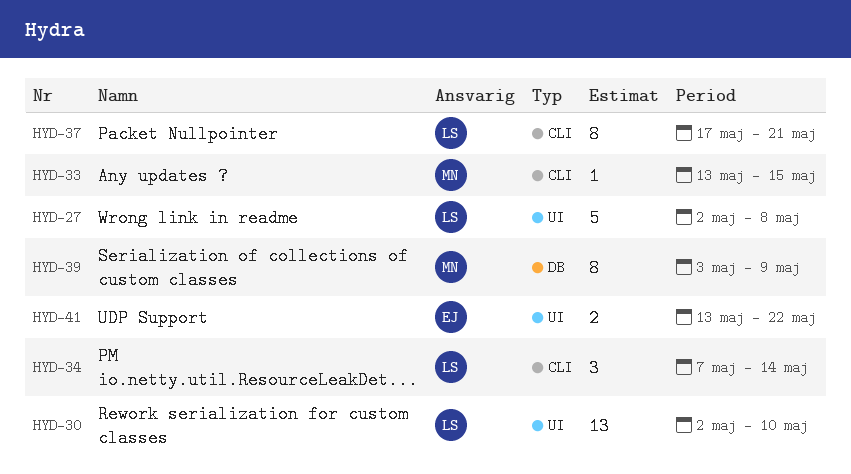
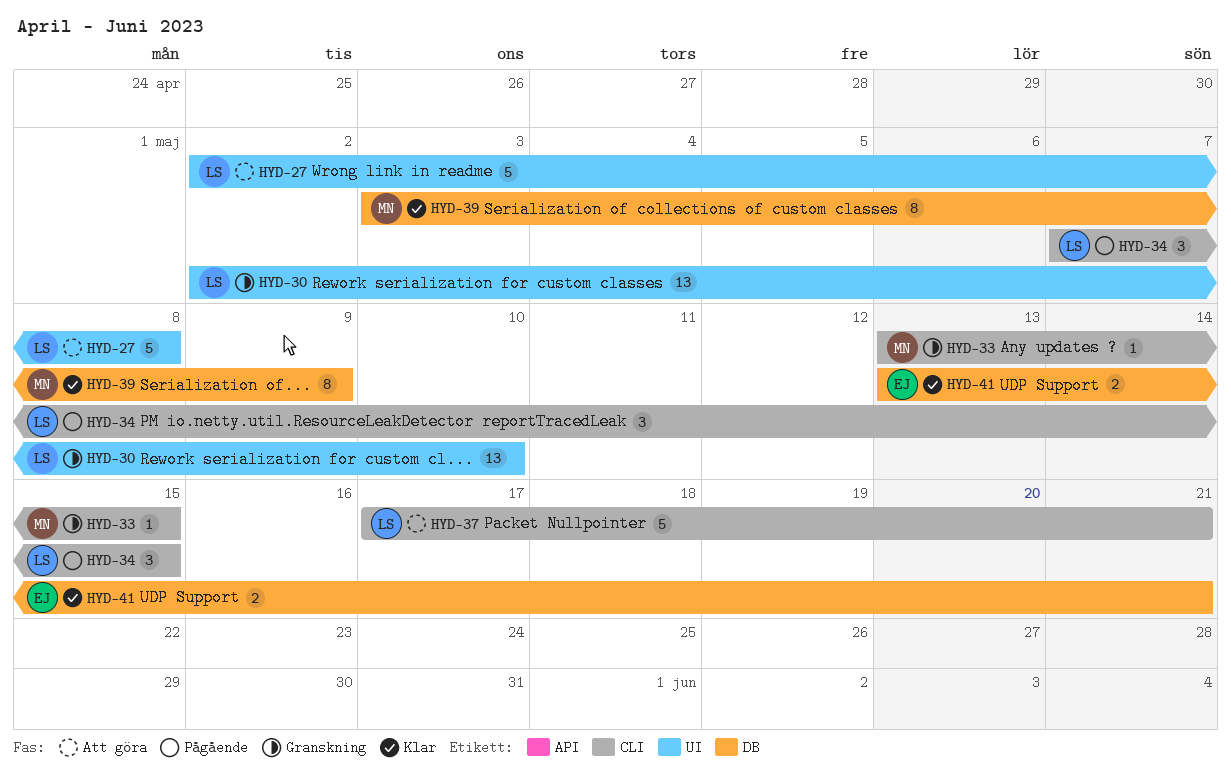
HYD-34, due: May 14 -> May 15
HYD-37, estimate: 8 -> 5
HYD-41, label: UI -> DB
HYD-41, due: May 22 -> May 21

